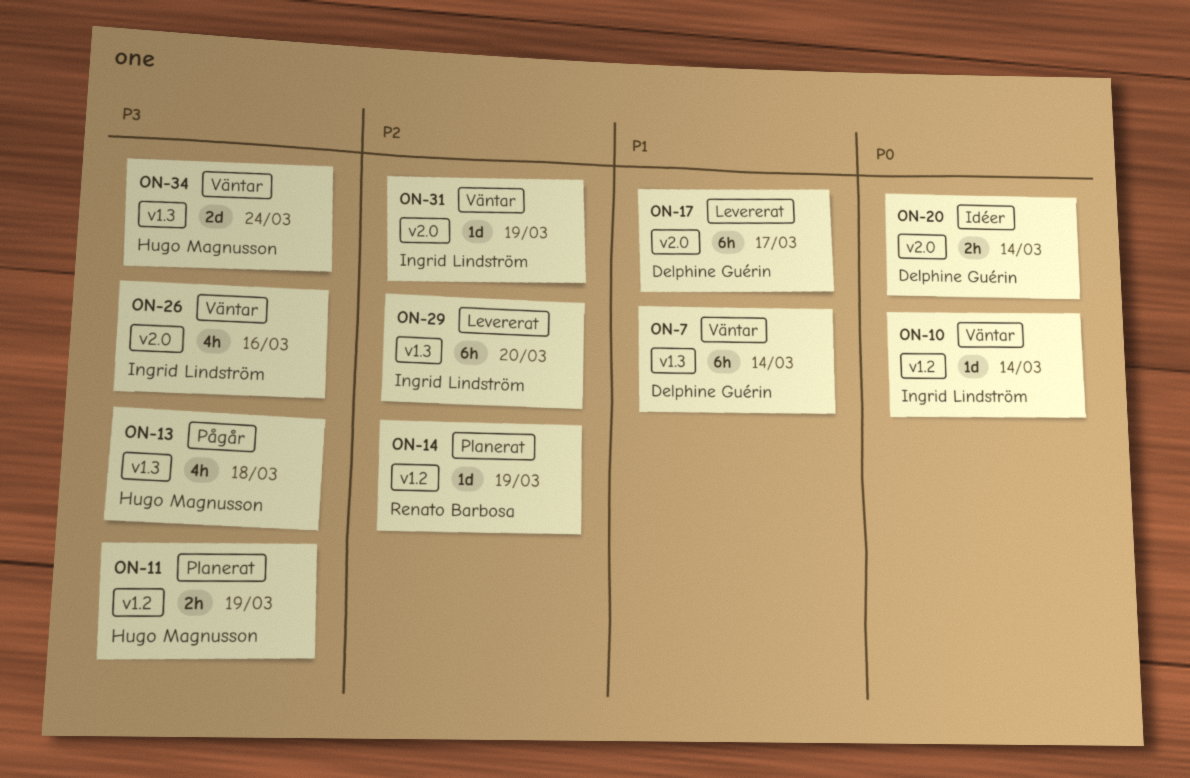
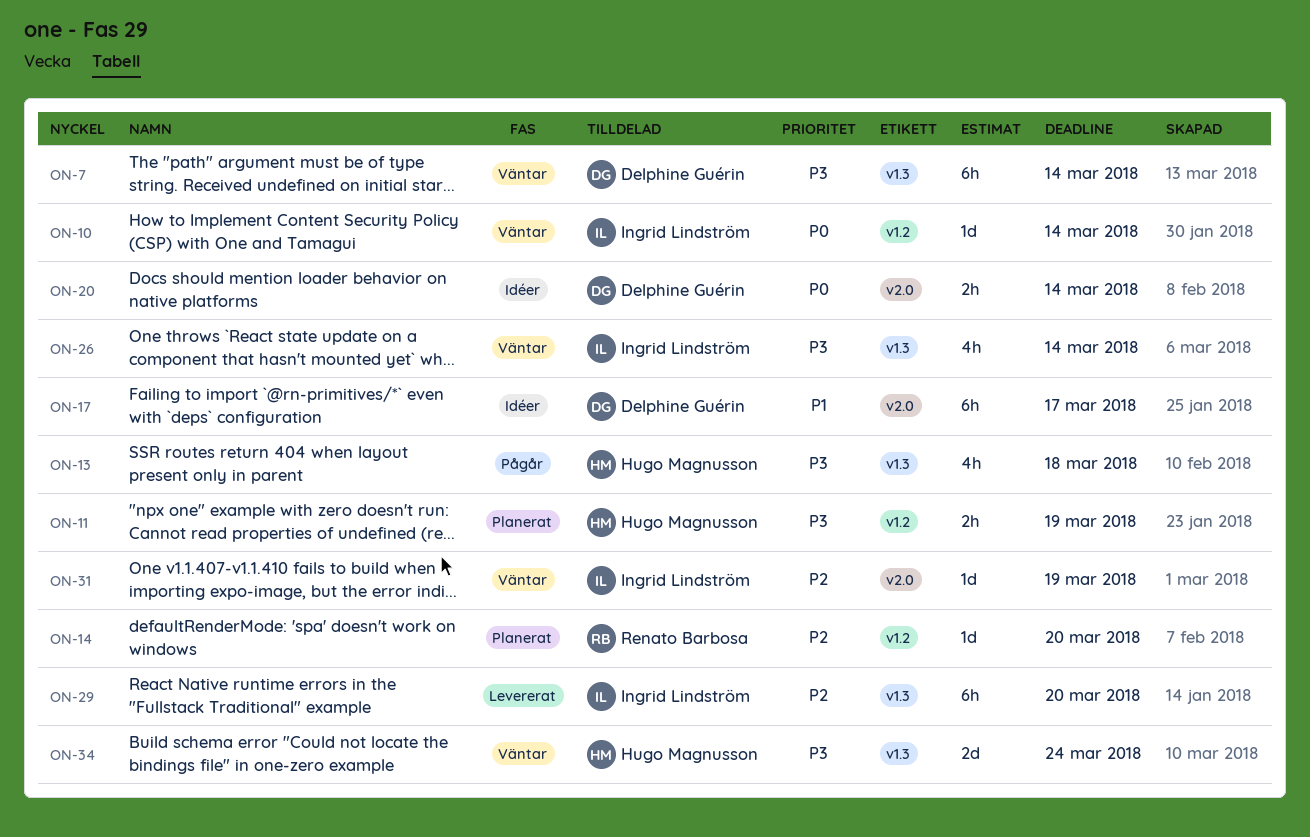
ON-7, priority: P1 -> P3
ON-14, due: Mar 19 -> Mar 20
ON-17, status: Levererat -> Idéer
ON-26, label: v2.0 -> v1.3
ON-26, due: Mar 16 -> Mar 14

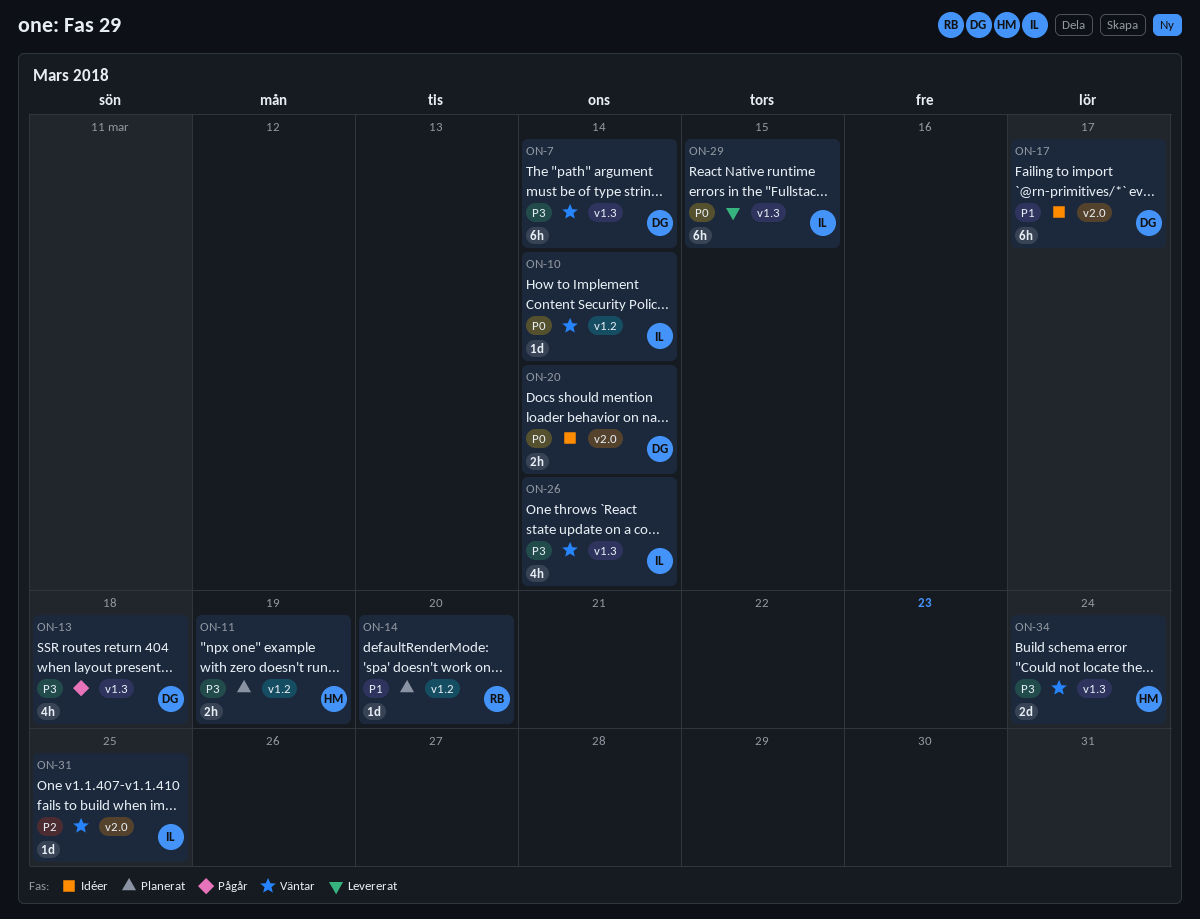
ON-13, owner: Hugo Magnusson -> Delphine Guérin
ON-14, priority: P2 -> P1
ON-29, priority: P2 -> P0
ON-29, due: Mar 20 -> Mar 15
ON-31, due: Mar 19 -> Mar 25

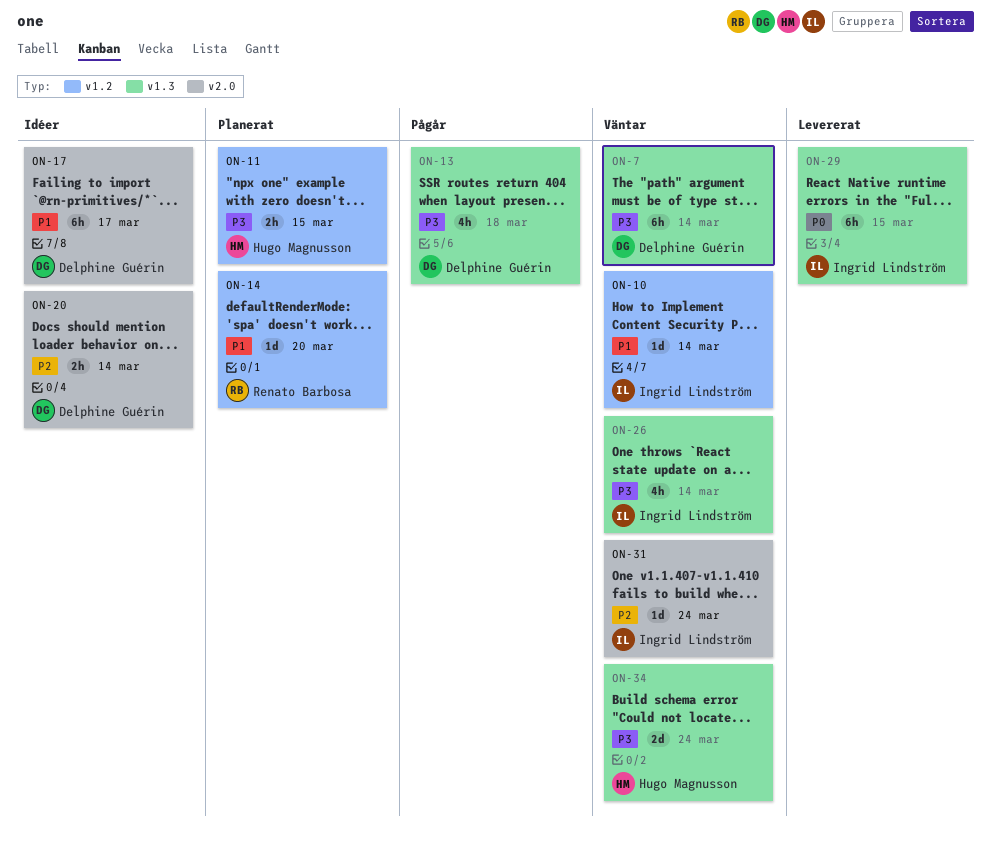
ON-10, priority: P0 -> P1
ON-11, due: Mar 19 -> Mar 15
ON-20, priority: P0 -> P2
ON-31, due: Mar 25 -> Mar 24

